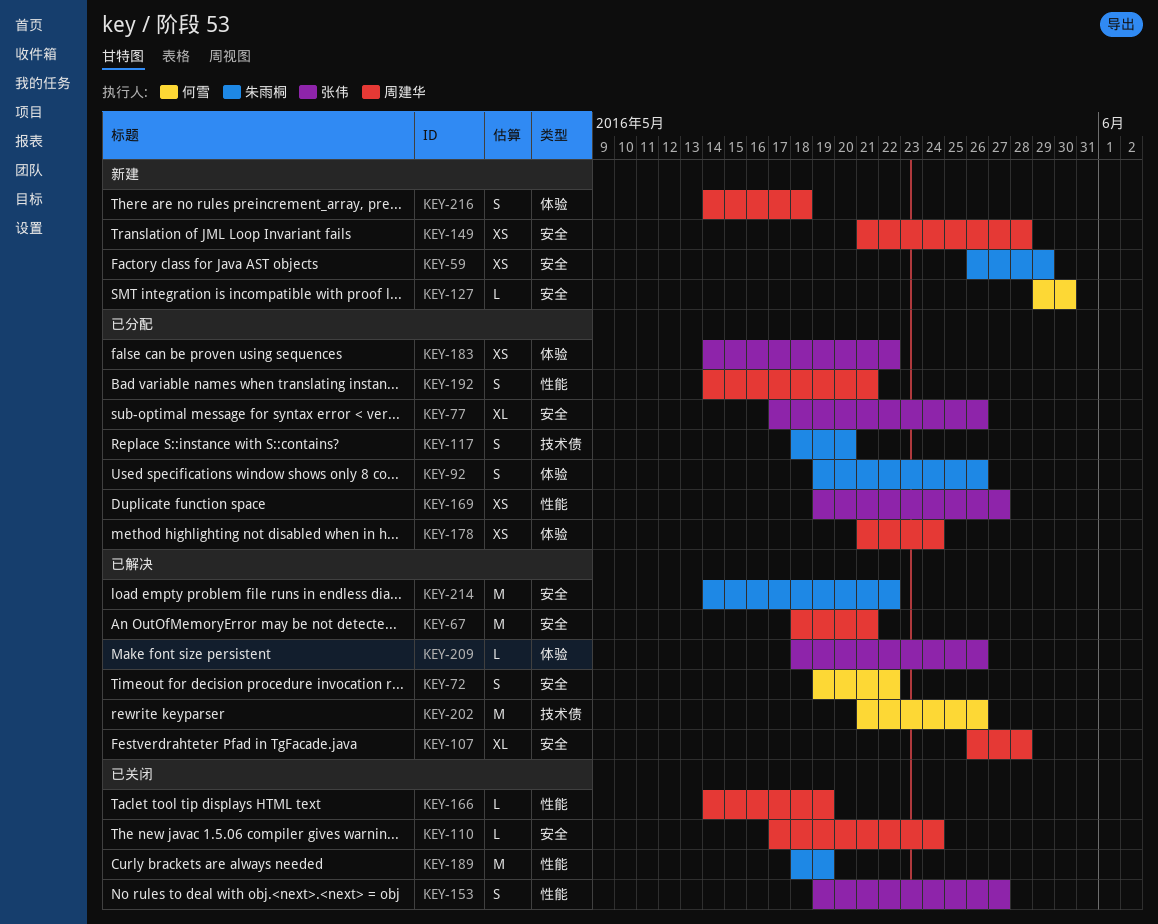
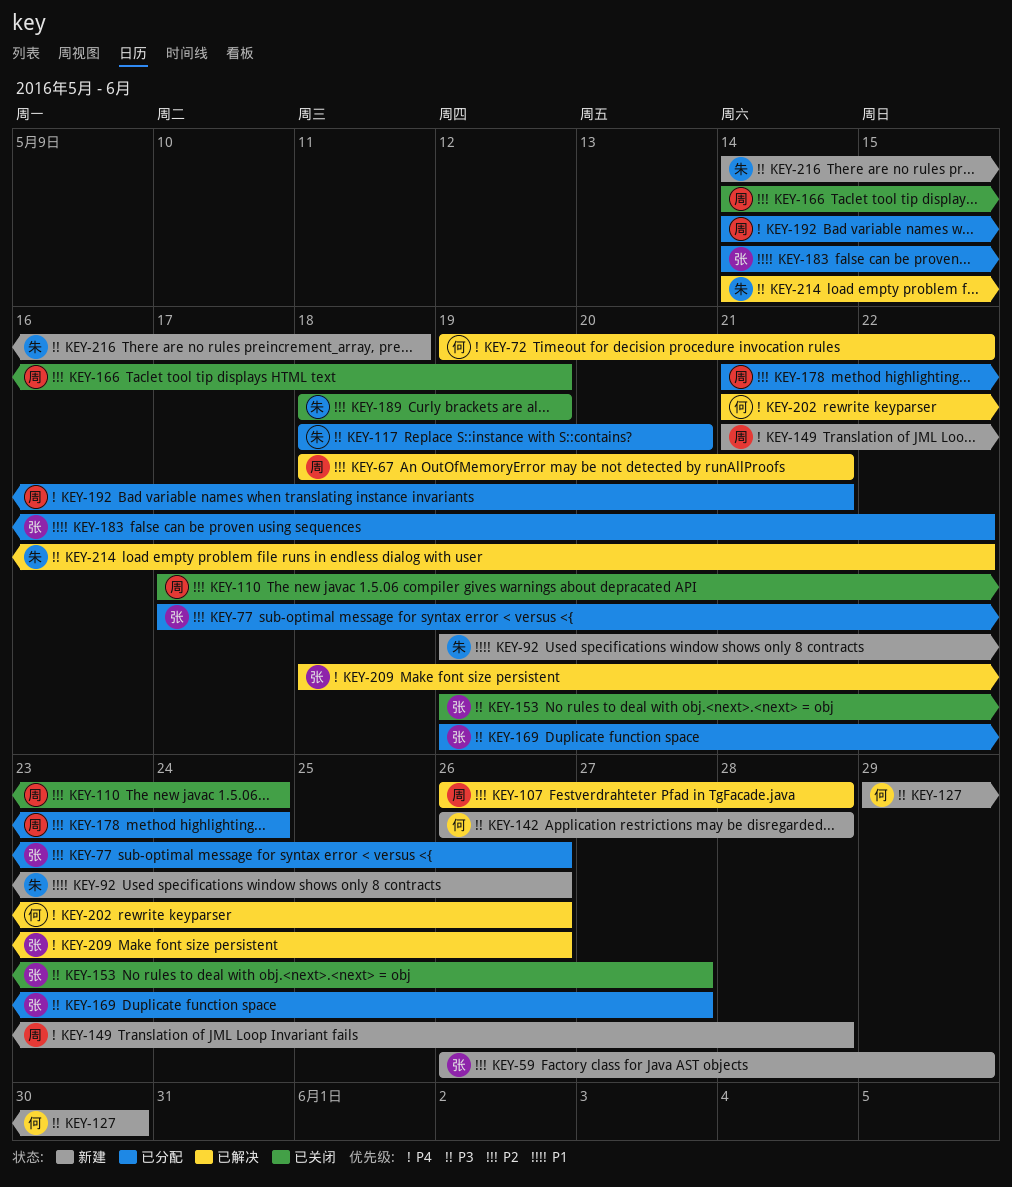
KEY-59, owner: 朱雨桐 -> 张伟
KEY-92, status: 已分配 -> 新建
KEY-142: none -> present
KEY-216, owner: 周建华 -> 朱雨桐

